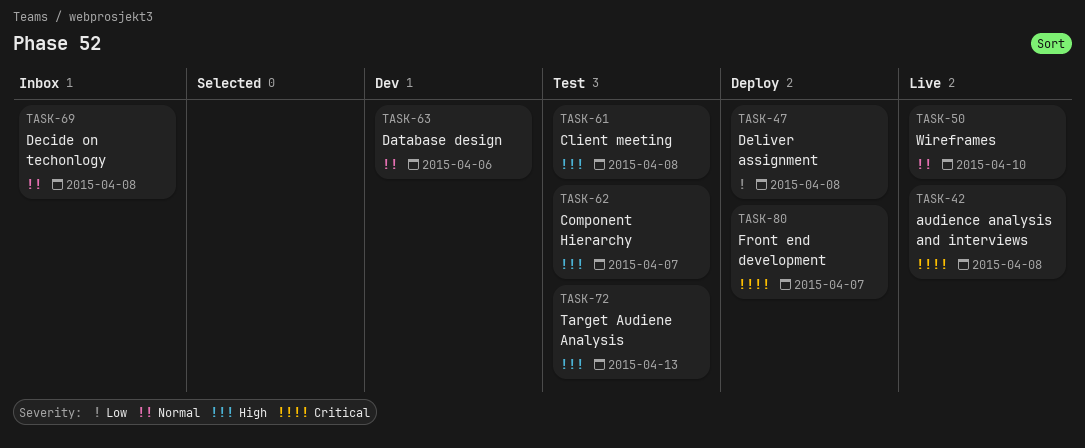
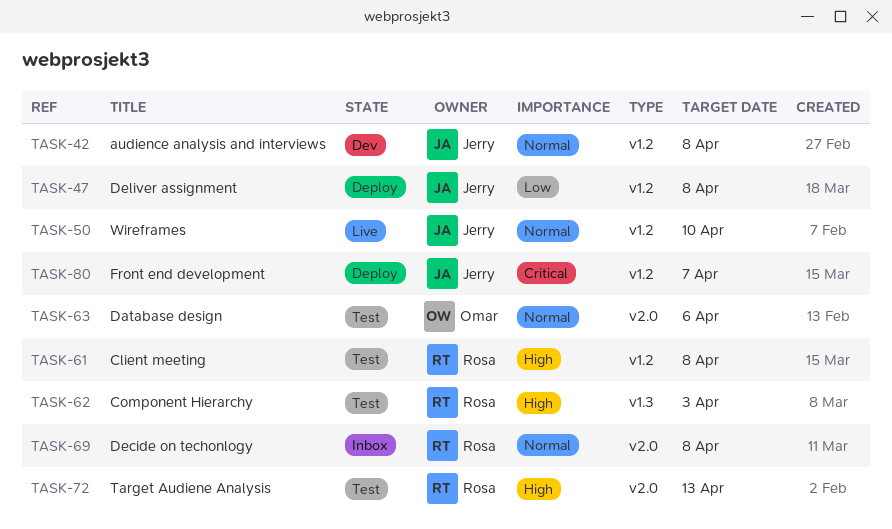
TASK-42, status: Live -> Dev
TASK-42, priority: Critical -> Normal
TASK-62, due: Apr 7 -> Apr 3
TASK-63, status: Dev -> Test

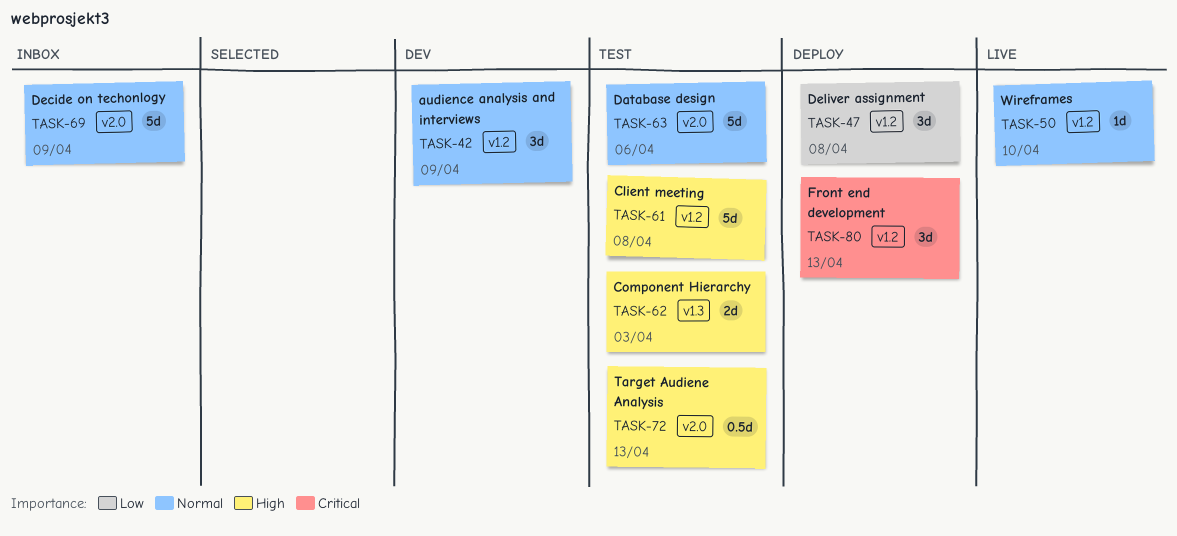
TASK-42, due: Apr 8 -> Apr 9
TASK-69, due: Apr 8 -> Apr 9
TASK-80, due: Apr 7 -> Apr 13

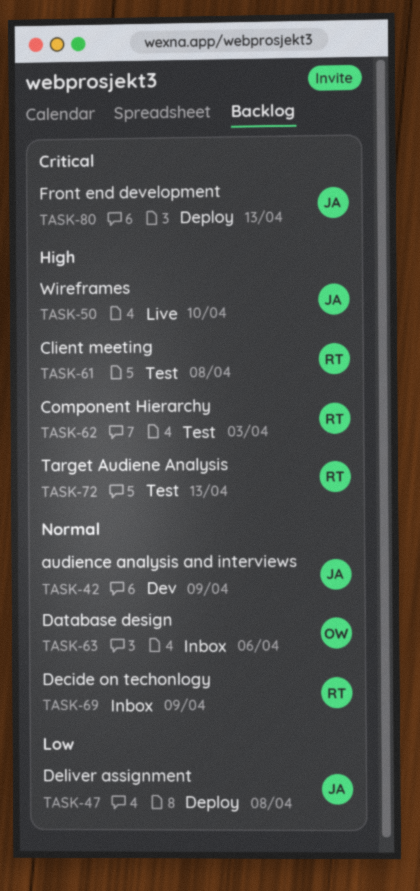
TASK-50, priority: Normal -> High
TASK-63, status: Test -> Inbox

